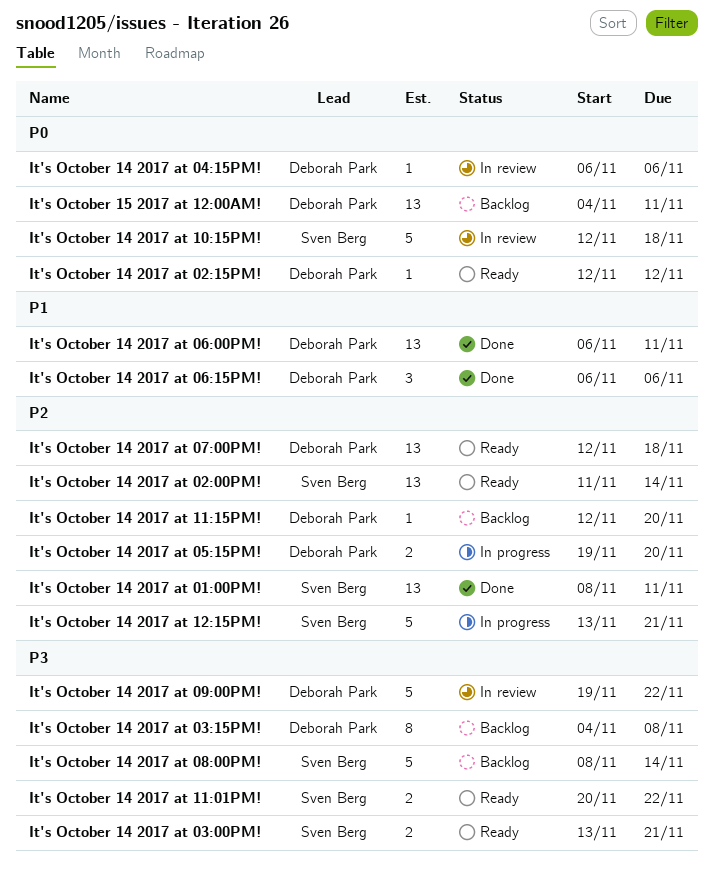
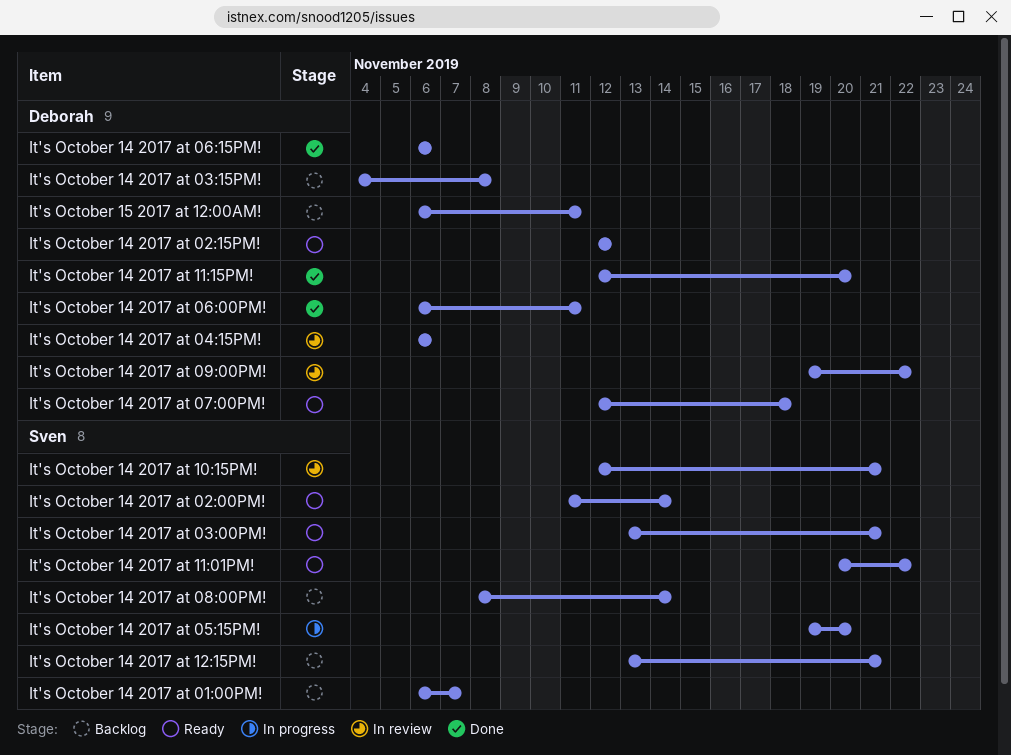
It's October 14 2017 at 01:00PM!, status: Done -> Backlog
It's October 14 2017 at 01:00PM!, start: Nov 8 -> Nov 6
It's October 14 2017 at 01:00PM!, due: Nov 11 -> Nov 7
It's October 14 2017 at 05:15PM!, owner: Deborah Park -> Sven Berg
It's October 14 2017 at 10:15PM!, due: Nov 18 -> Nov 21
It's October 14 2017 at 11:15PM!, status: Backlog -> Done
It's October 14 2017 at 12:15PM!, status: In progress -> Backlog
It's October 15 2017 at 12:00AM!, start: Nov 4 -> Nov 6

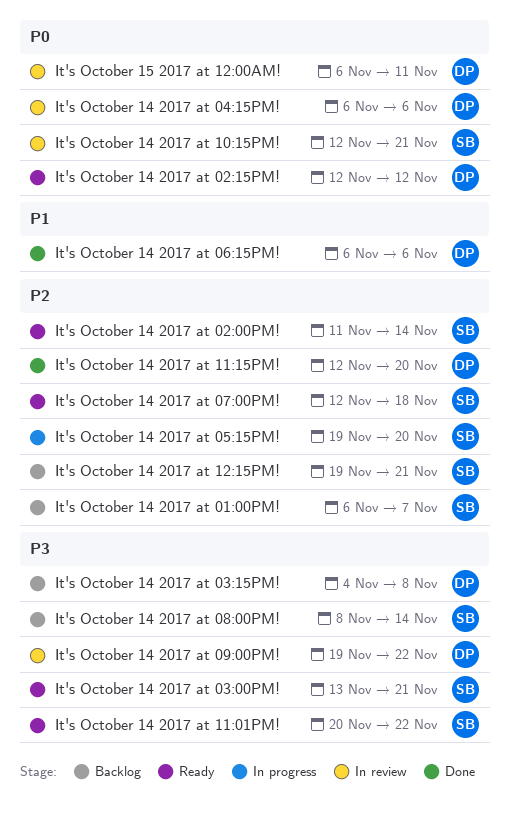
It's October 14 2017 at 06:00PM!: present -> none
It's October 14 2017 at 07:00PM!, owner: Deborah -> Sven
It's October 14 2017 at 12:15PM!, start: Nov 13 -> Nov 19
It's October 15 2017 at 12:00AM!, status: Backlog -> In review

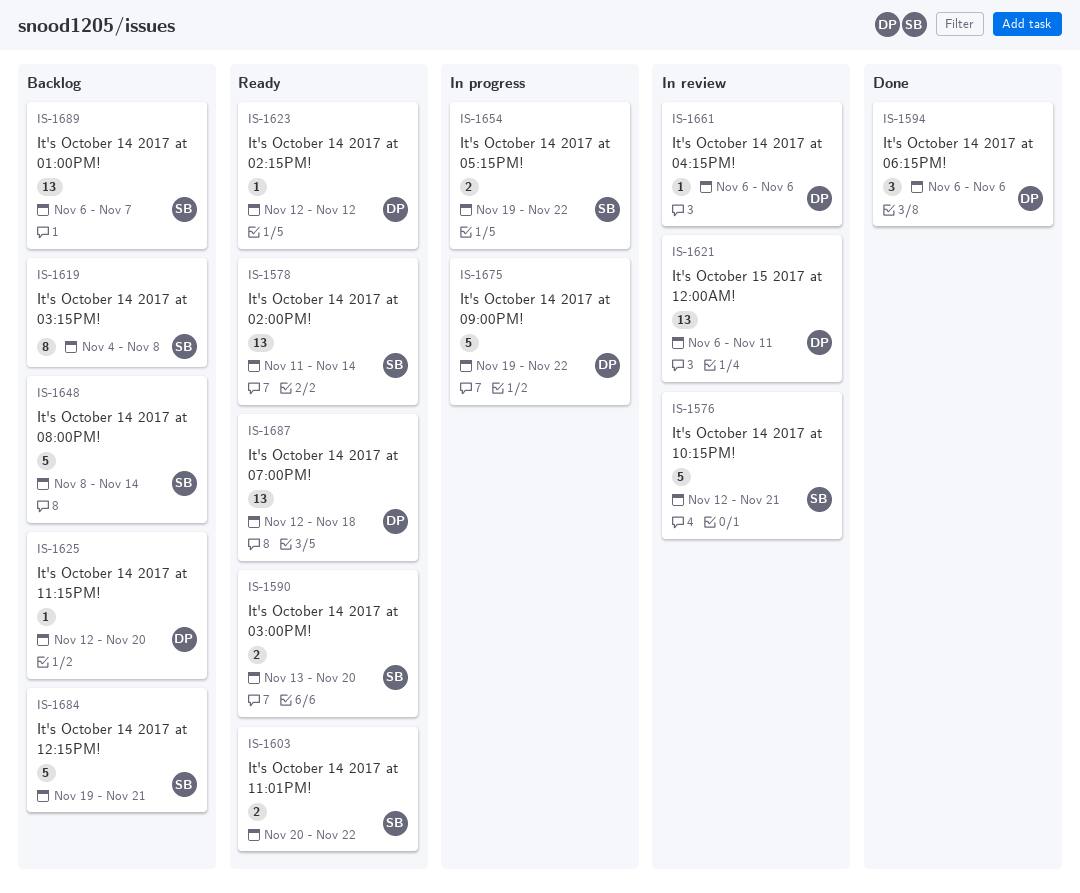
It's October 14 2017 at 03:00PM!, due: Nov 21 -> Nov 20
It's October 14 2017 at 03:15PM!, owner: DP -> SB
It's October 14 2017 at 05:15PM!, due: Nov 20 -> Nov 22
It's October 14 2017 at 07:00PM!, owner: SB -> DP
It's October 14 2017 at 09:00PM!, status: In review -> In progress
It's October 14 2017 at 11:15PM!, status: Done -> Backlog

